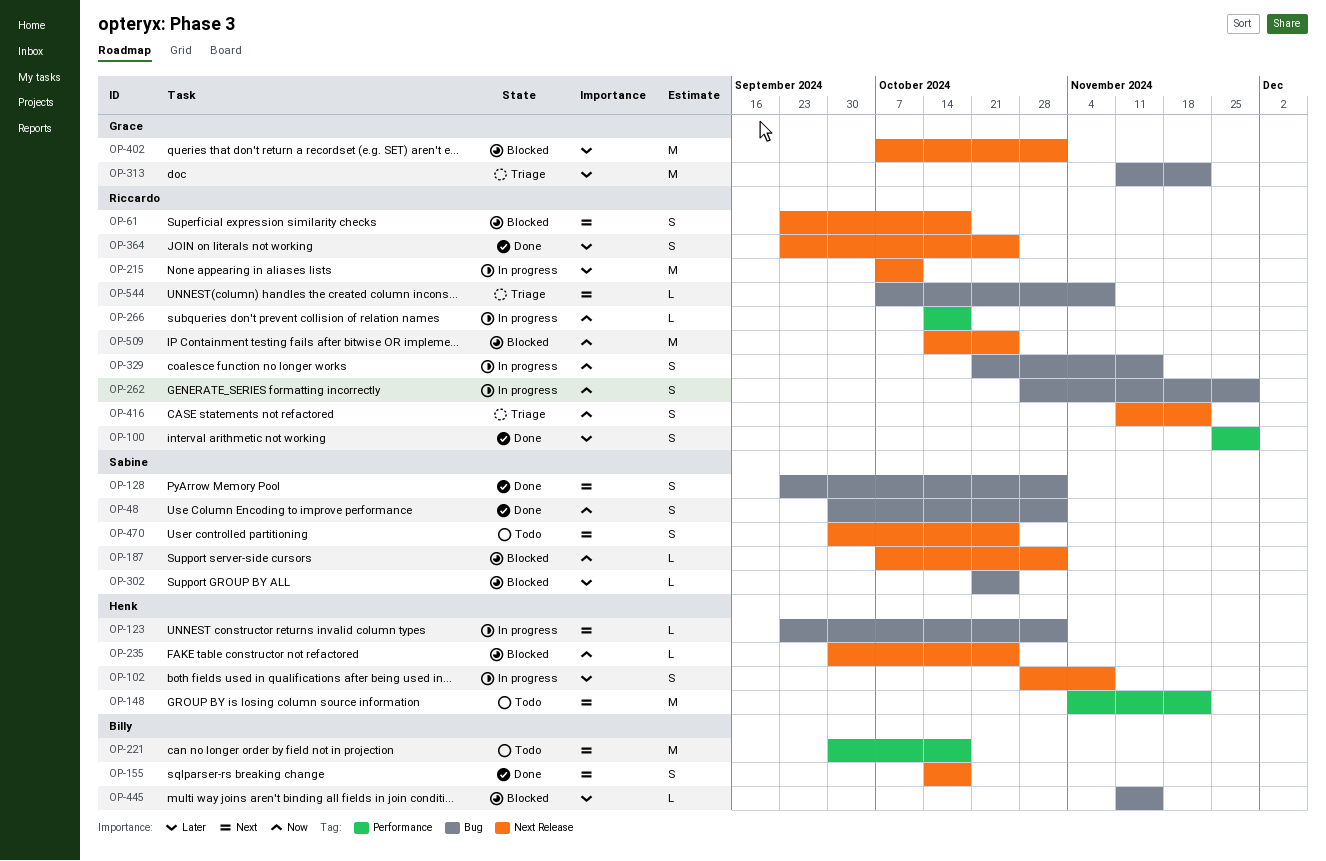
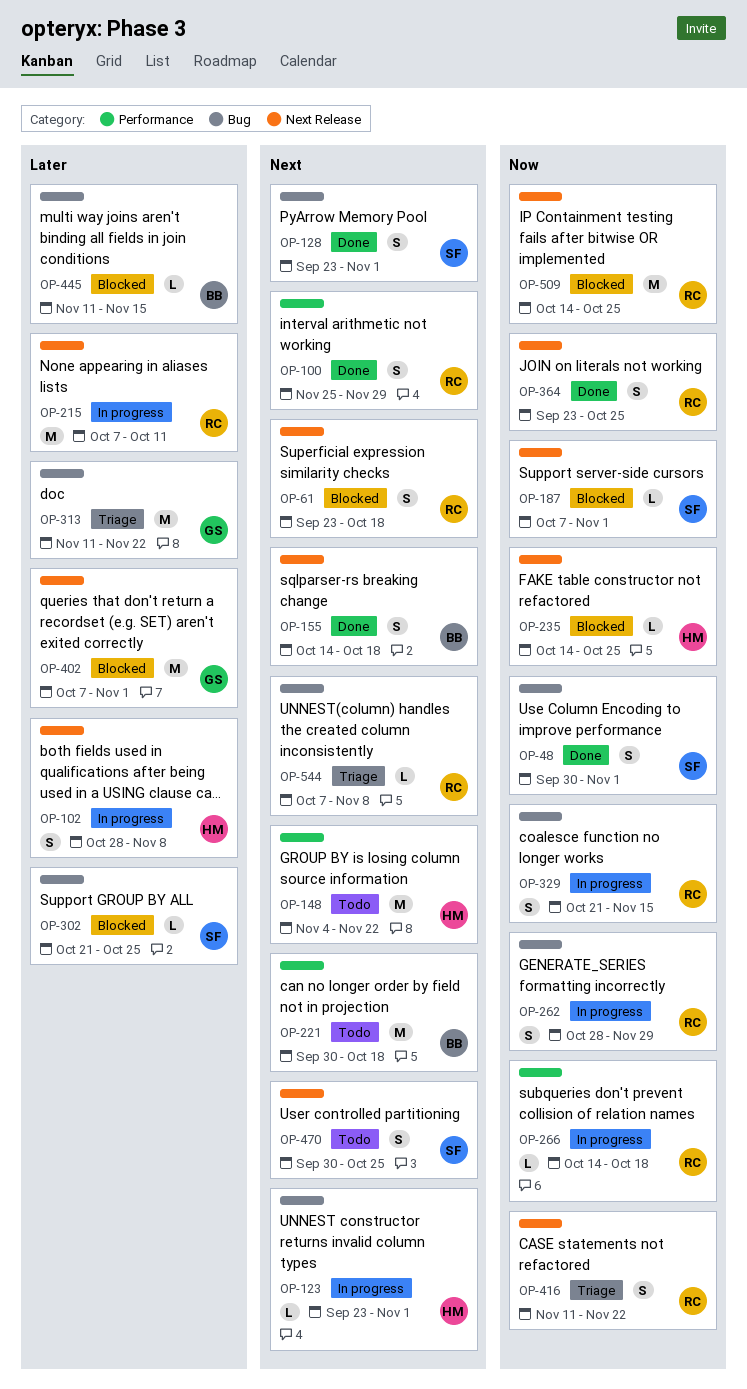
OP-100, priority: Later -> Next
OP-235, start: Sep 30 -> Oct 14
OP-364, priority: Later -> Now

